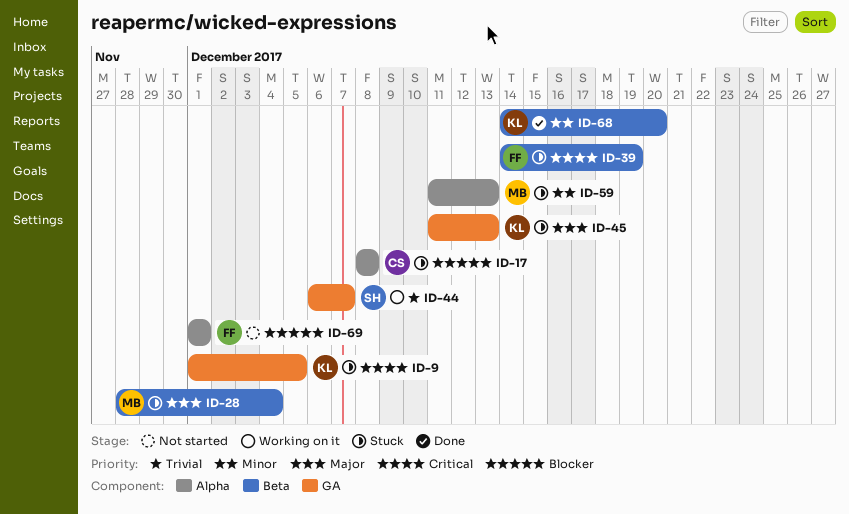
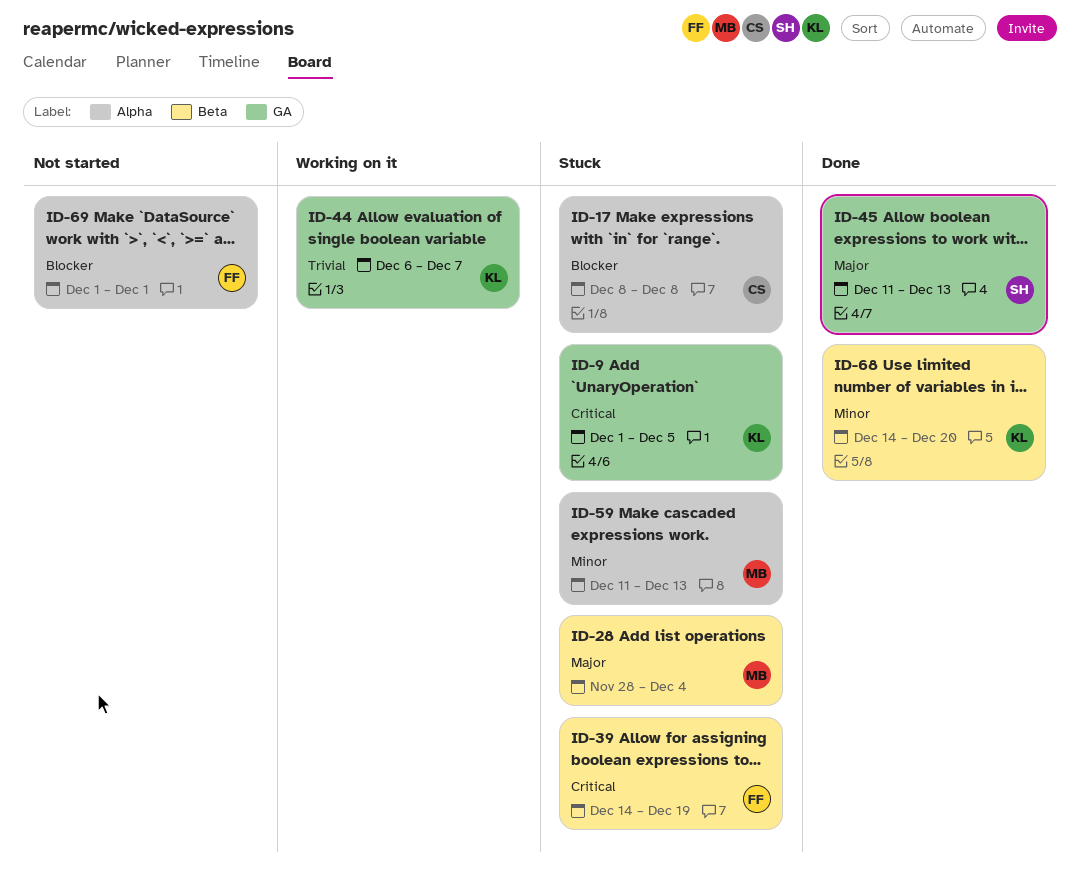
ID-44, owner: SH -> KL
ID-45, status: Stuck -> Done
ID-45, owner: KL -> SH

